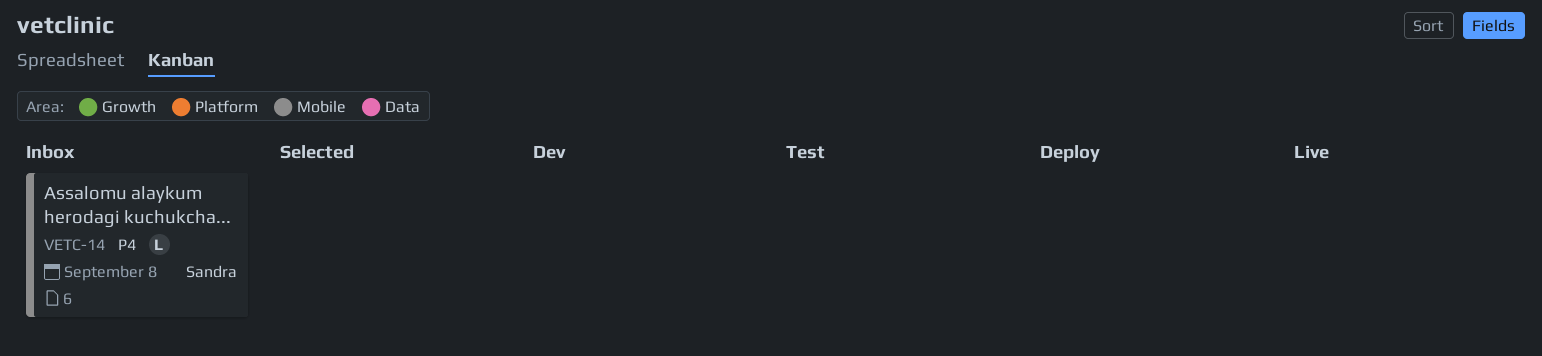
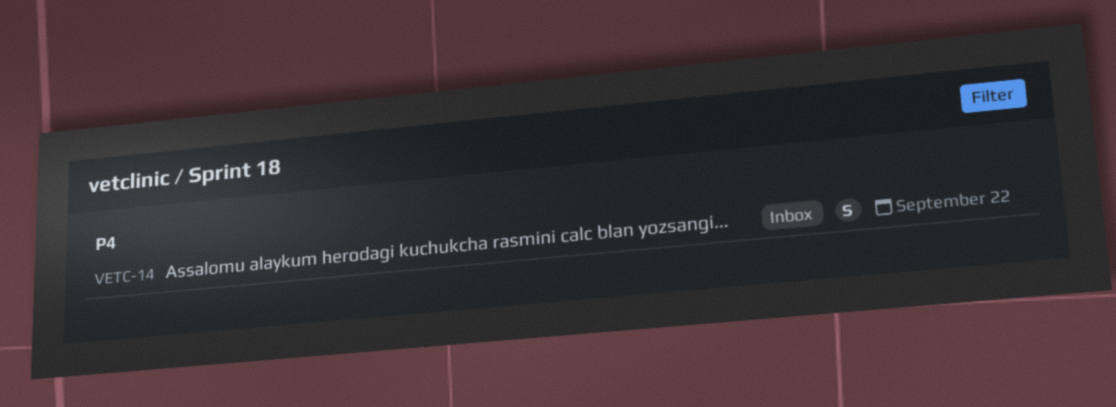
VETC-14, estimate: L -> S
VETC-14, due: Sep 8 -> Sep 22

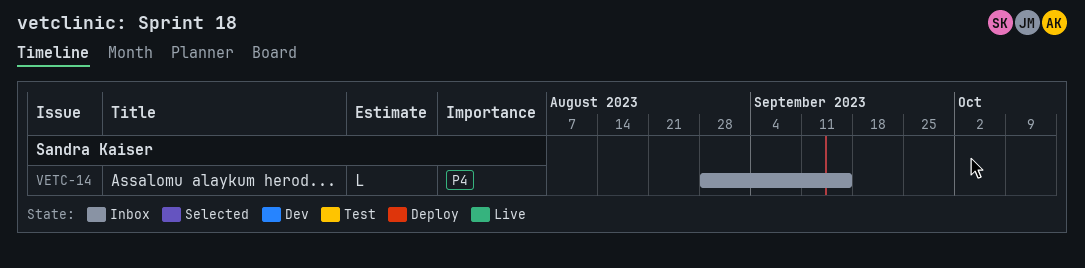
VETC-14, estimate: S -> L
VETC-14, due: Sep 22 -> Sep 15

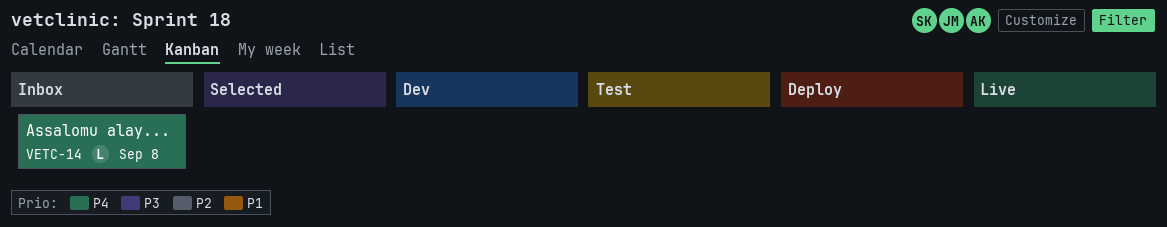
VETC-14, due: Sep 15 -> Sep 8

